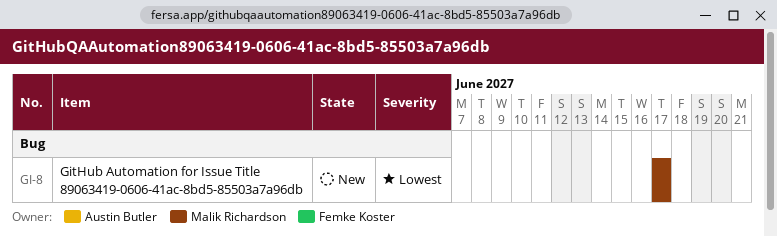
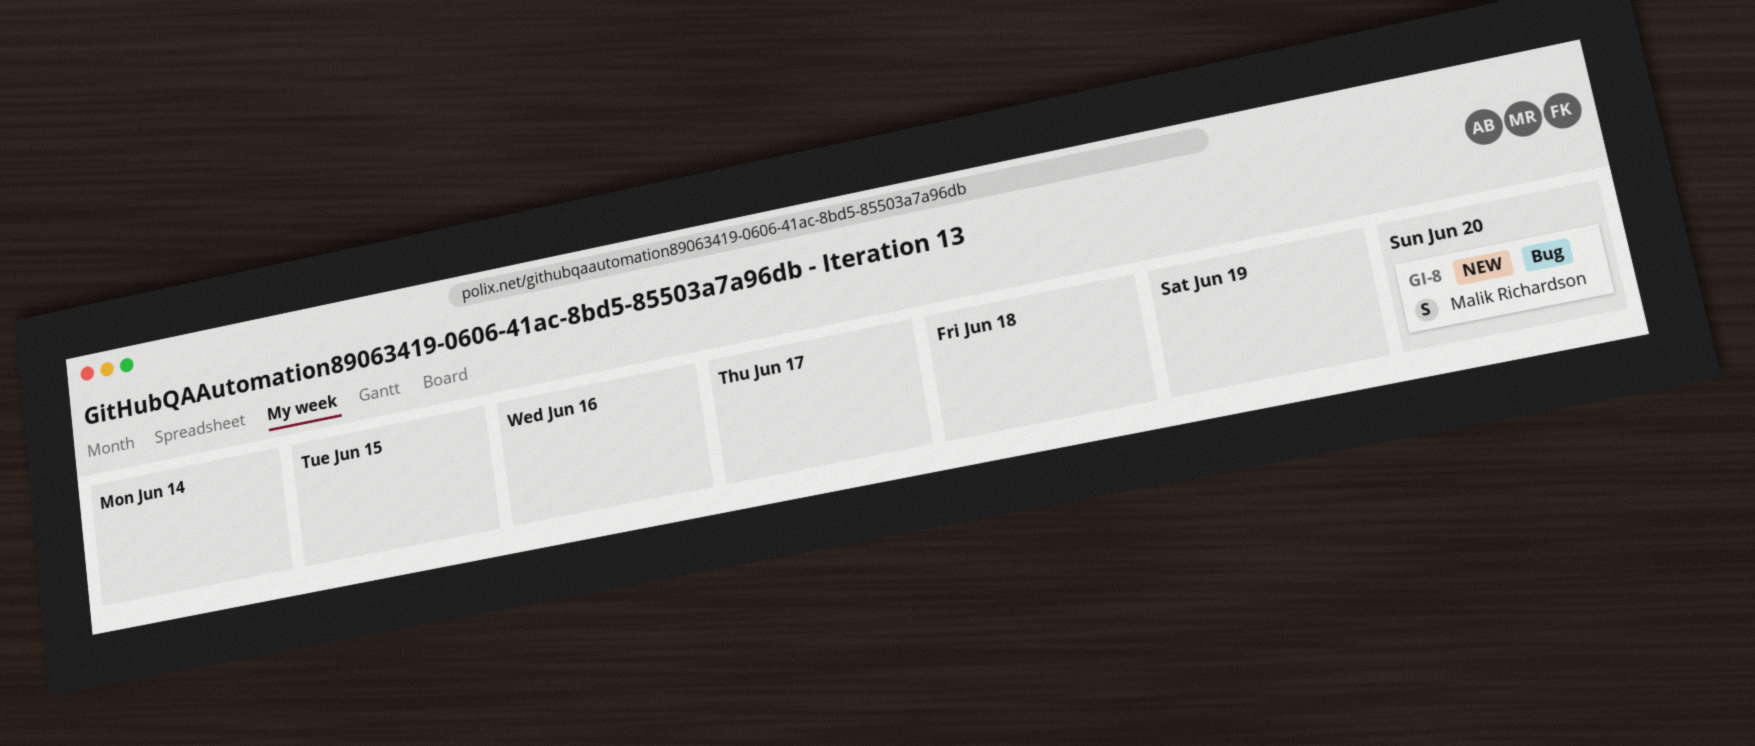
GI-8, due: Jun 17 -> Jun 20

